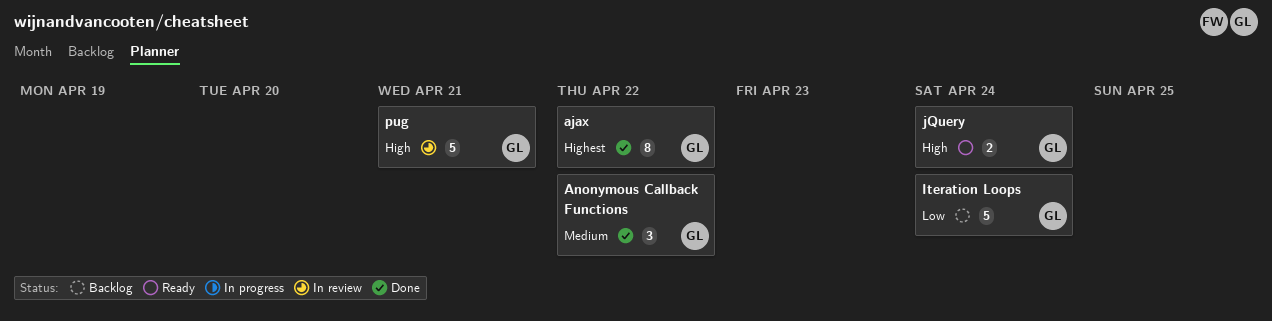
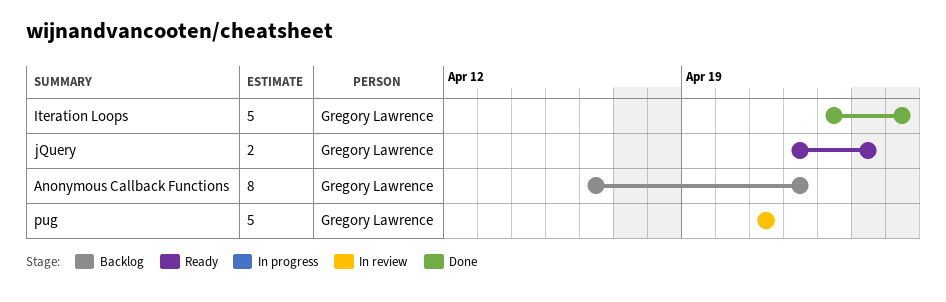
ajax: present -> none
Anonymous Callback Functions, status: Done -> Backlog
Anonymous Callback Functions, estimate: 3 -> 8
Iteration Loops, status: Backlog -> Done
Iteration Loops, due: Apr 24 -> Apr 25

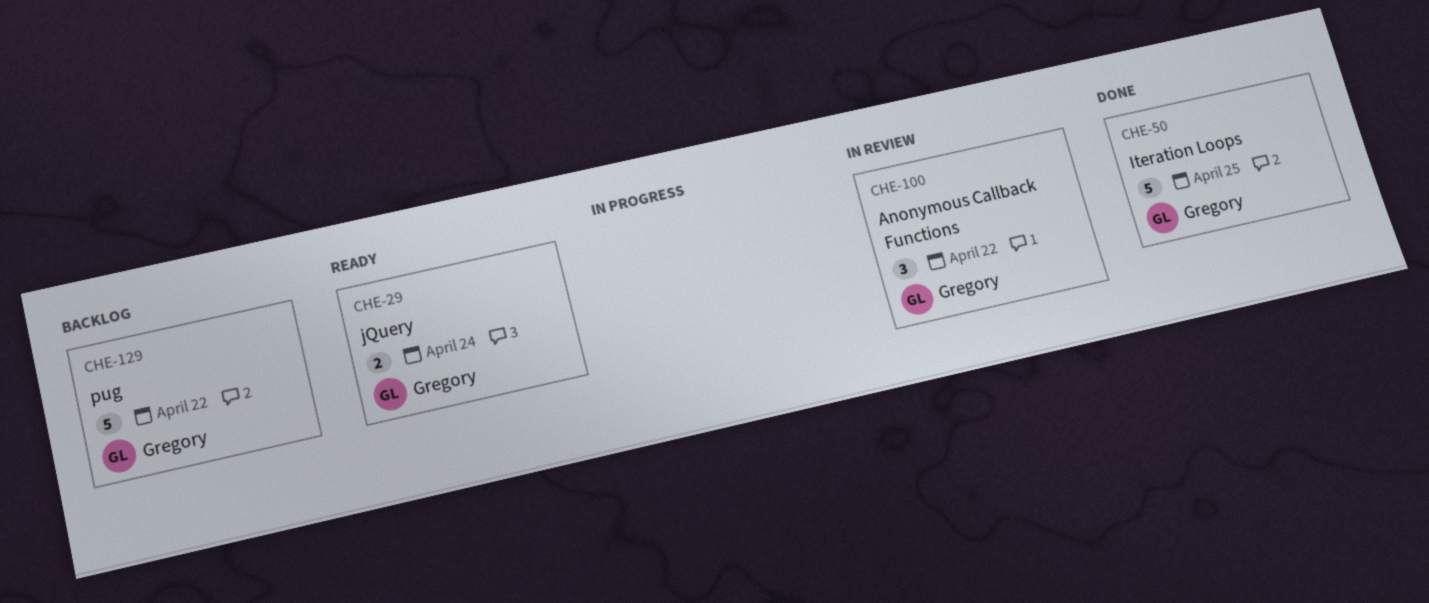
Anonymous Callback Functions, status: Backlog -> In review
Anonymous Callback Functions, estimate: 8 -> 3
pug, status: In review -> Backlog
pug, due: Apr 21 -> Apr 22

